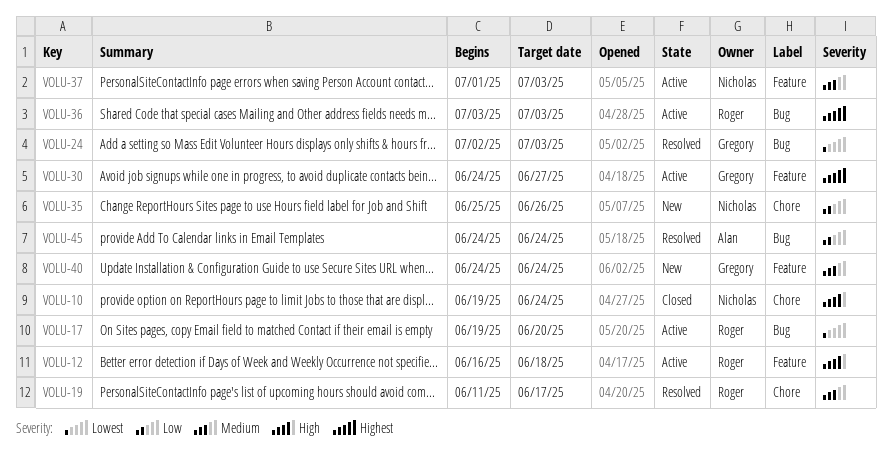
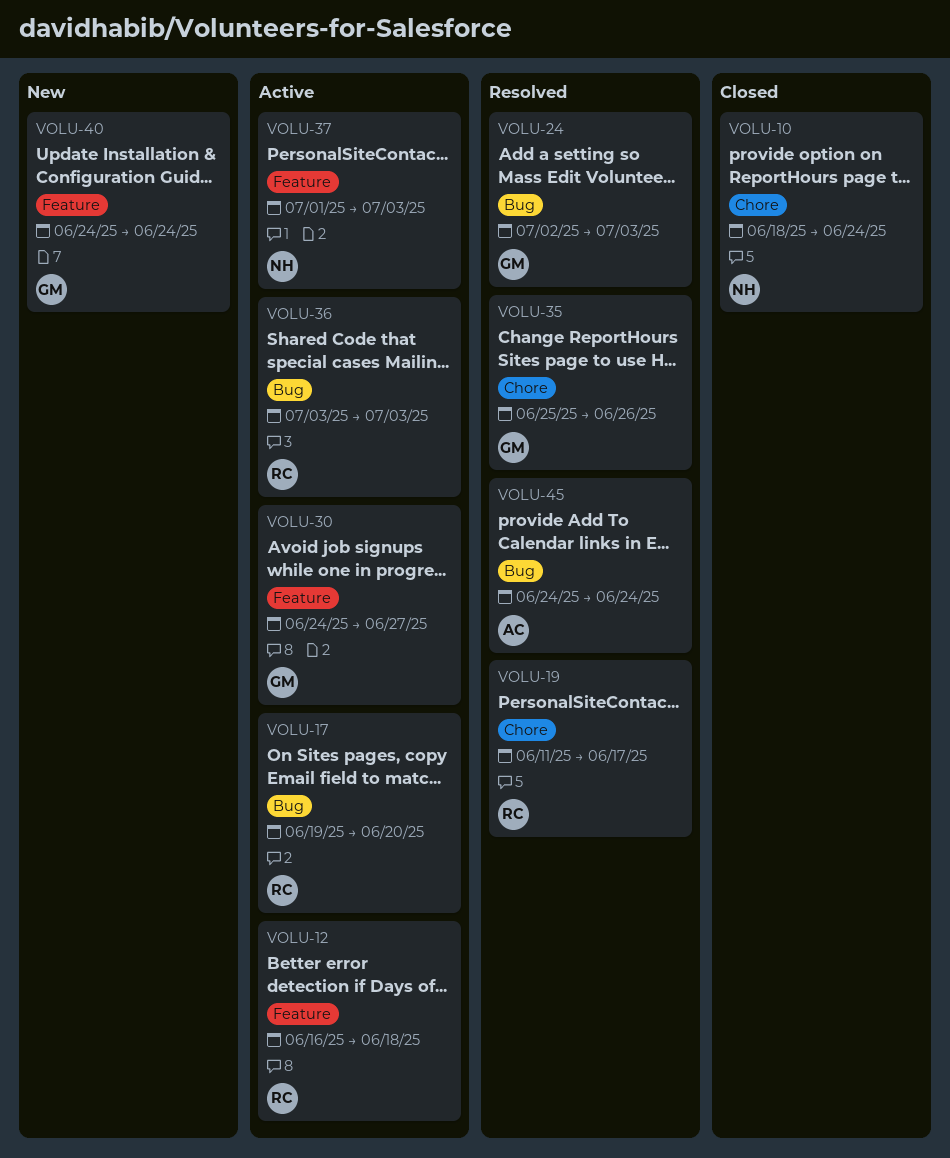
VOLU-10, start: Jun 19 -> Jun 18
VOLU-35, status: New -> Resolved
VOLU-35, owner: Nicholas -> Gregory

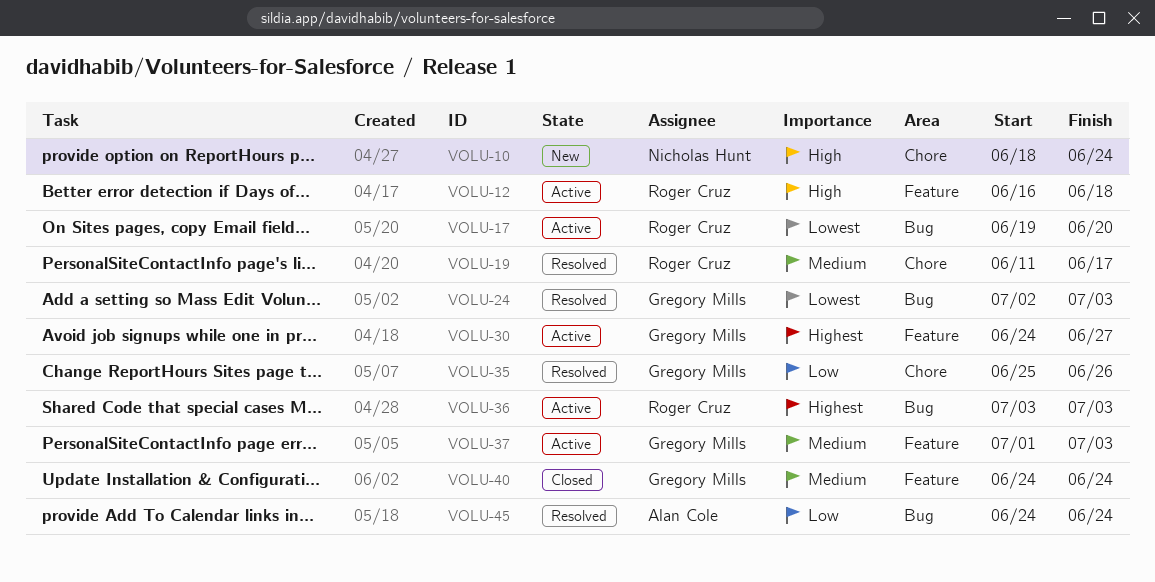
VOLU-10, status: Closed -> New
VOLU-37, owner: Nicholas Hunt -> Gregory Mills
VOLU-40, status: New -> Closed

